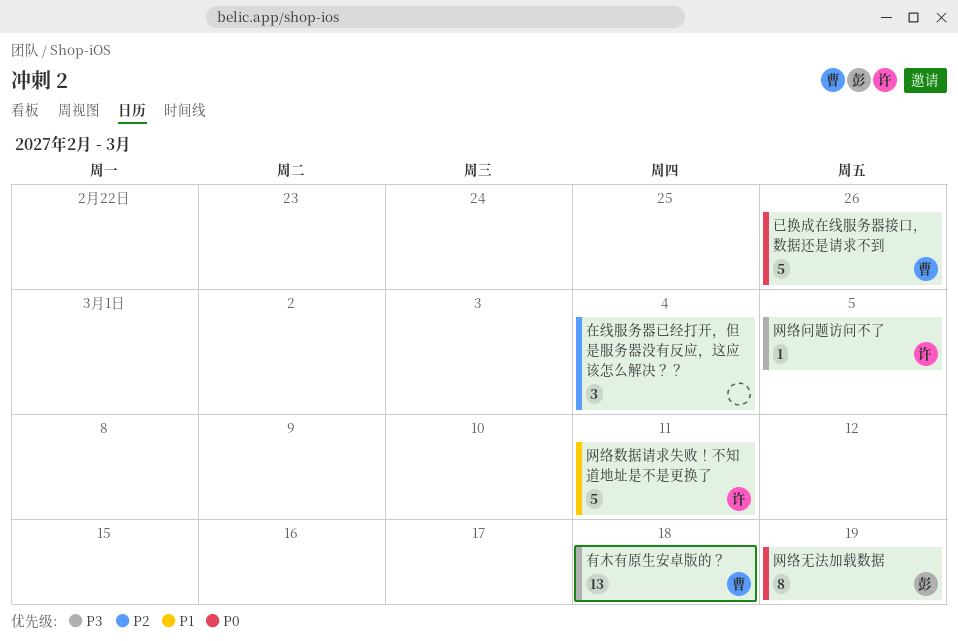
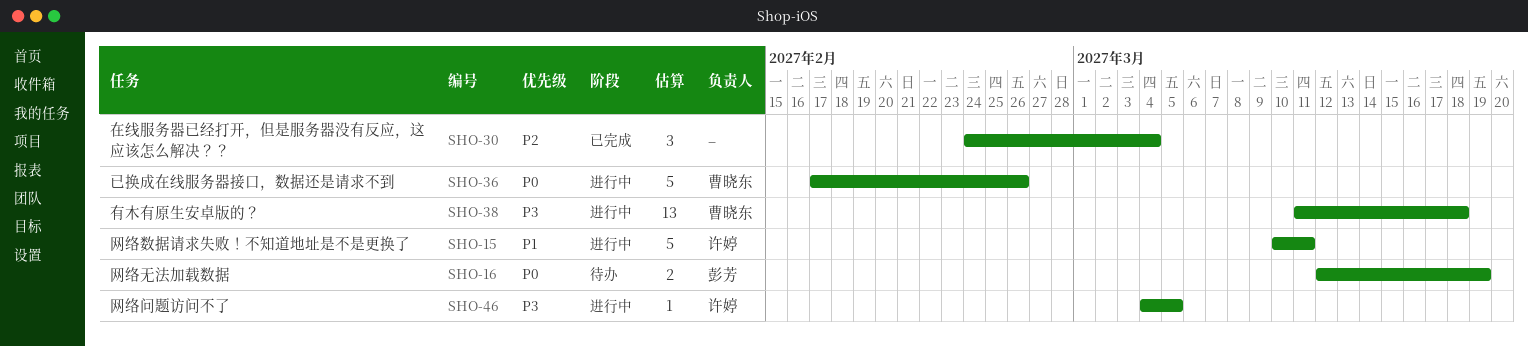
网络无法加载数据, estimate: 8 -> 2

